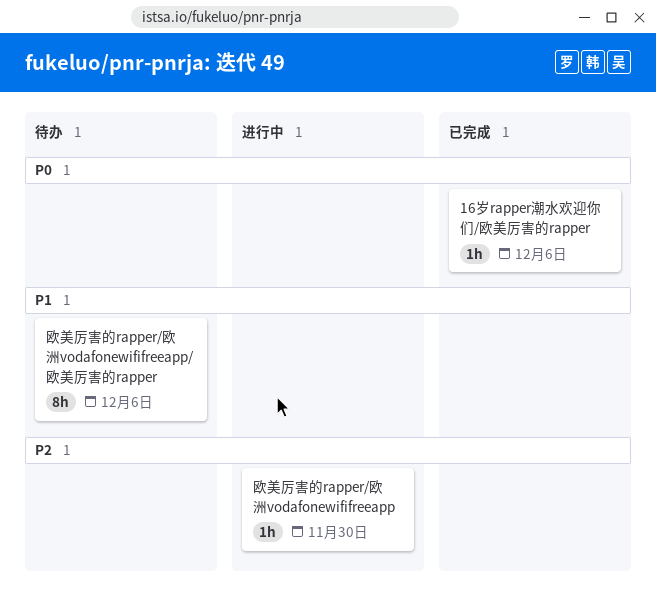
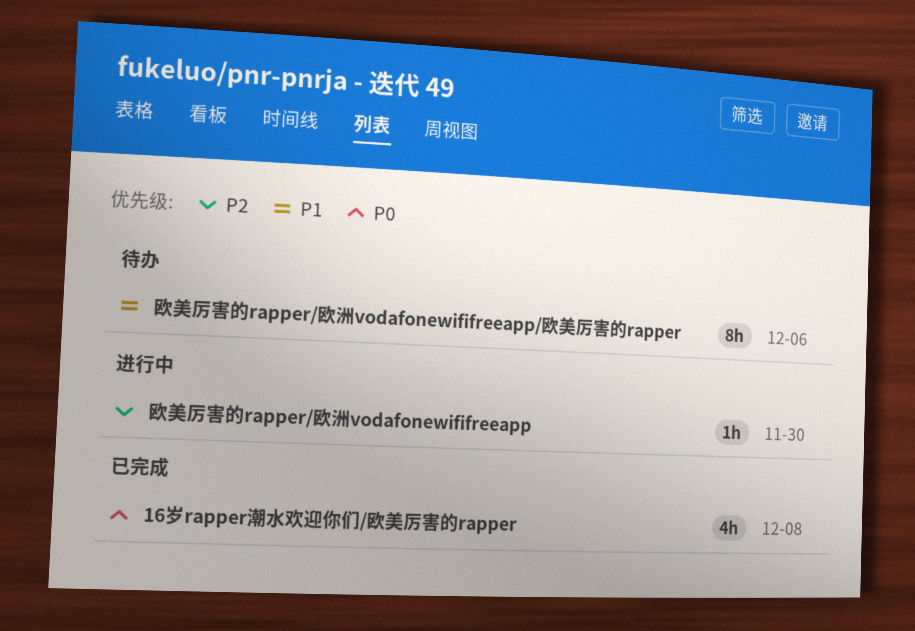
16岁rapper潮水欢迎你们/欧美厉害的rapper, estimate: 1h -> 4h
16岁rapper潮水欢迎你们/欧美厉害的rapper, due: Dec 6 -> Dec 8

